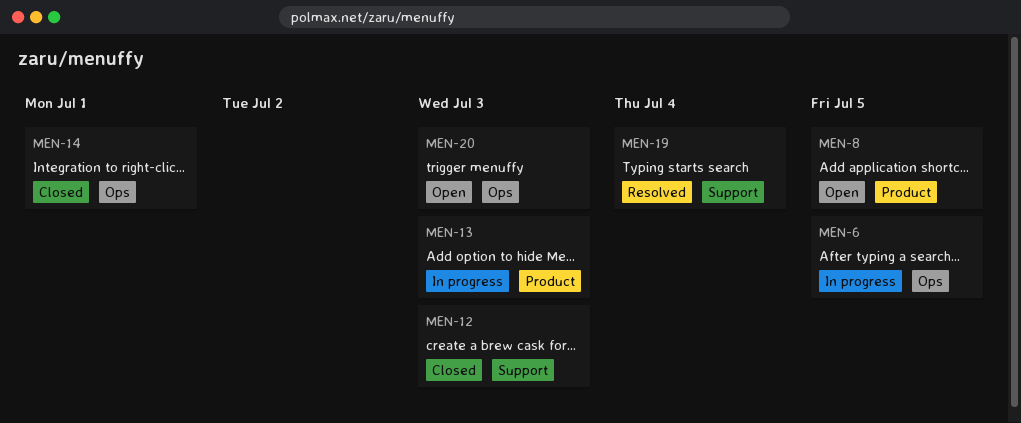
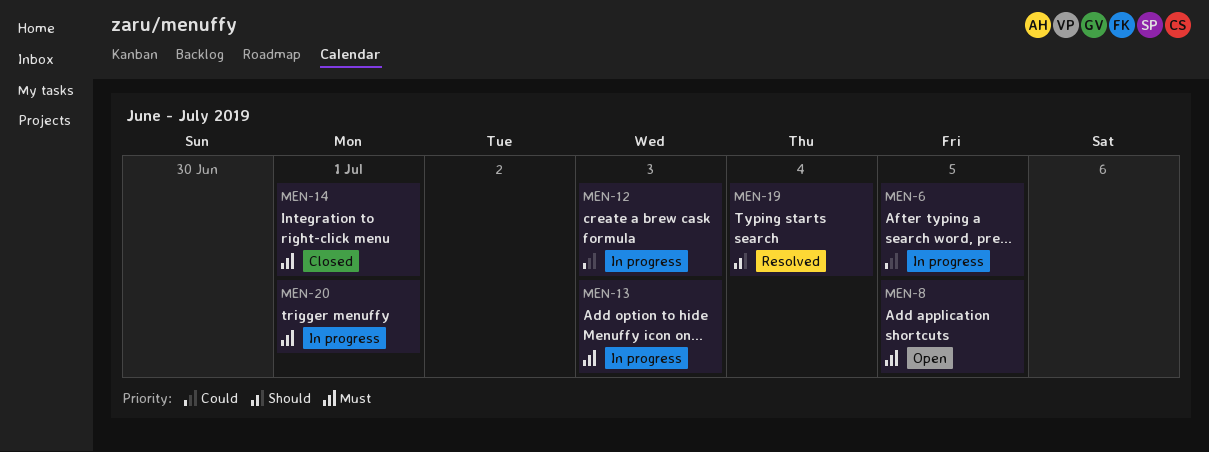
MEN-12, status: Closed -> In progress
MEN-20, status: Open -> In progress
MEN-20, due: Jul 3 -> Jul 1

